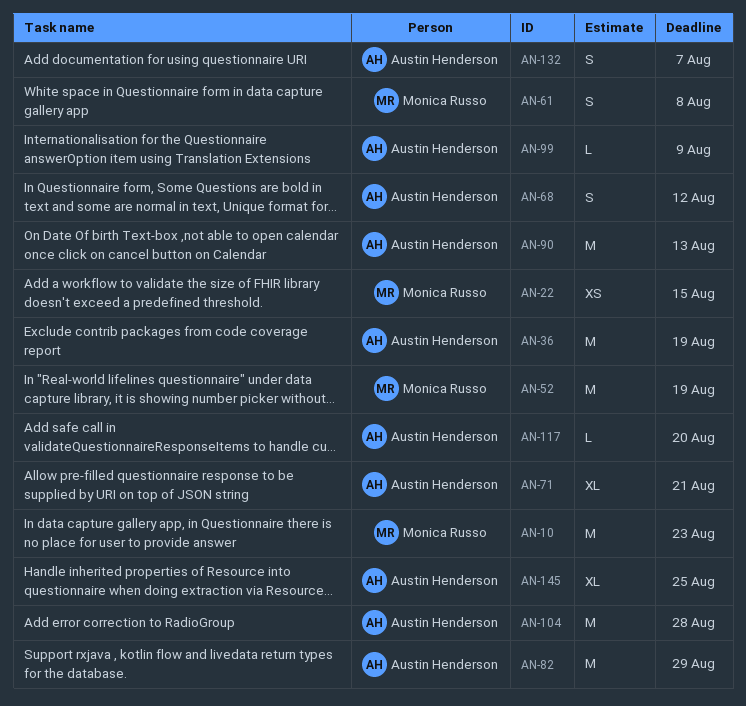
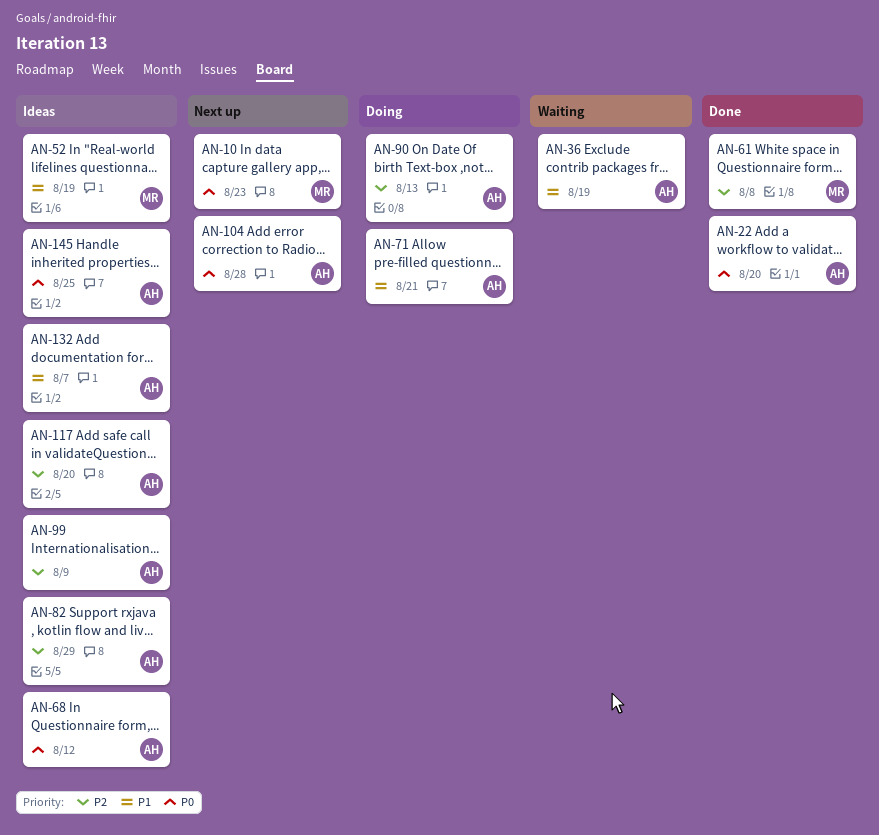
AN-22, owner: Monica Russo -> Austin Henderson
AN-22, due: Aug 15 -> Aug 20

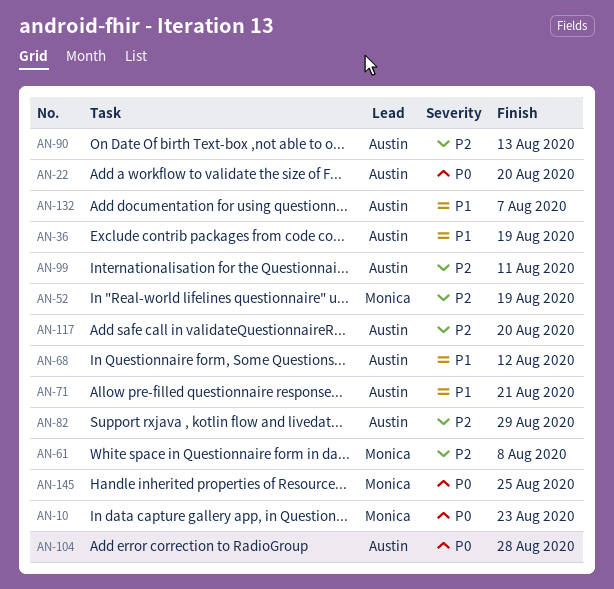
AN-52, priority: P1 -> P2
AN-68, priority: P0 -> P1
AN-99, due: Aug 9 -> Aug 11
AN-145, owner: Austin -> Monica

